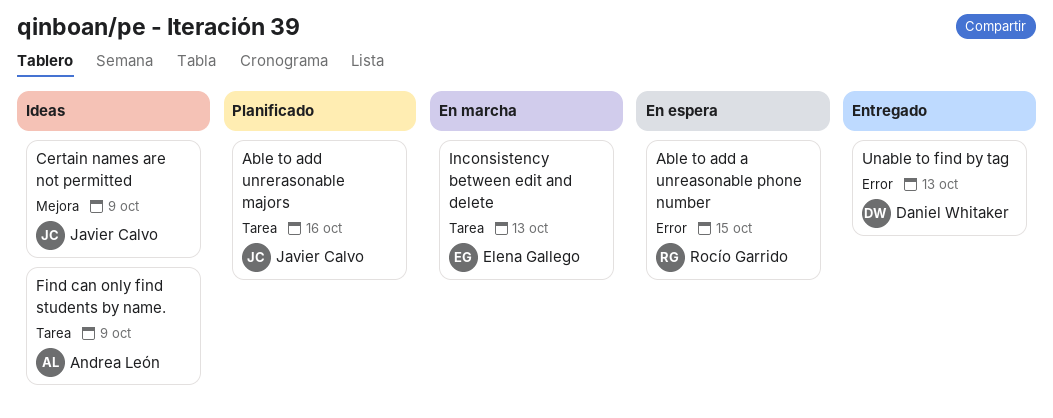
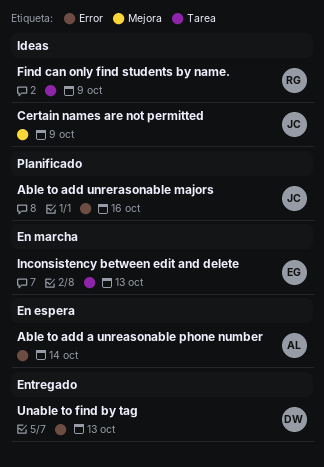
Able to add a unreasonable phone number, owner: Rocío Garrido -> Andrea León
Able to add a unreasonable phone number, due: Oct 15 -> Oct 14
Able to add unrerasonable majors, label: Tarea -> Error
Find can only find students by name., owner: Andrea León -> Rocío Garrido

